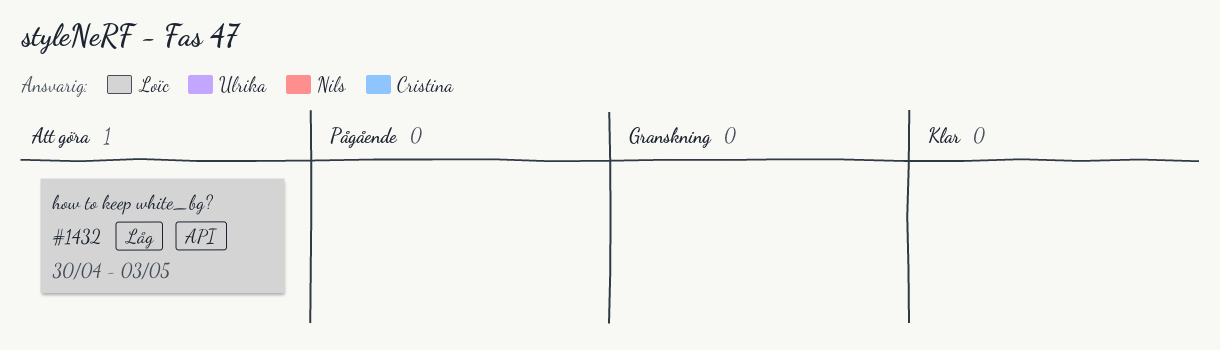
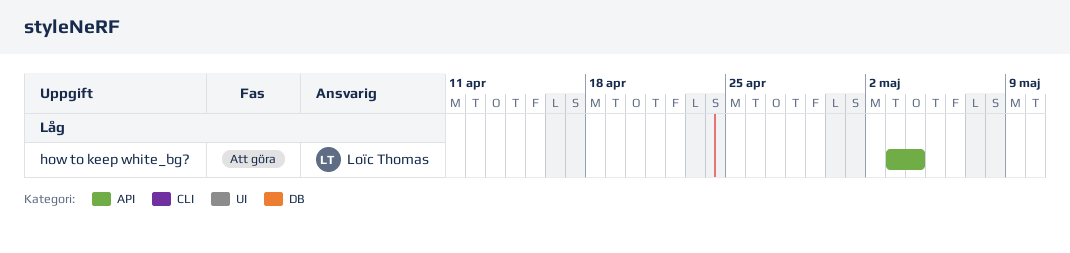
how to keep white_bg?, start: Apr 30 -> May 3
how to keep white_bg?, due: May 3 -> May 4

